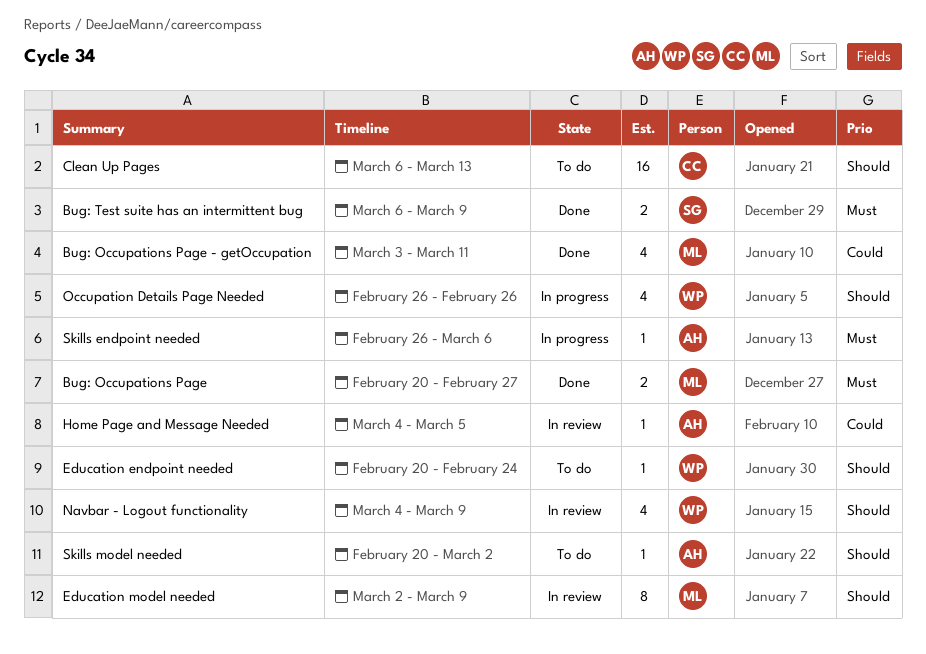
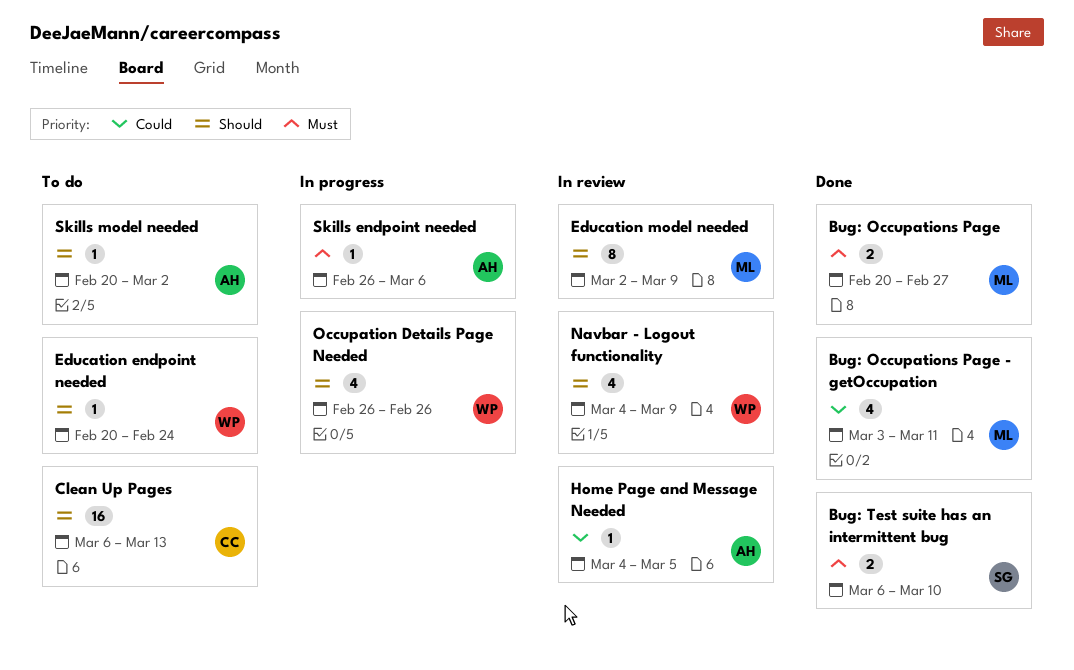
Bug: Test suite has an intermittent bug, due: Mar 9 -> Mar 10

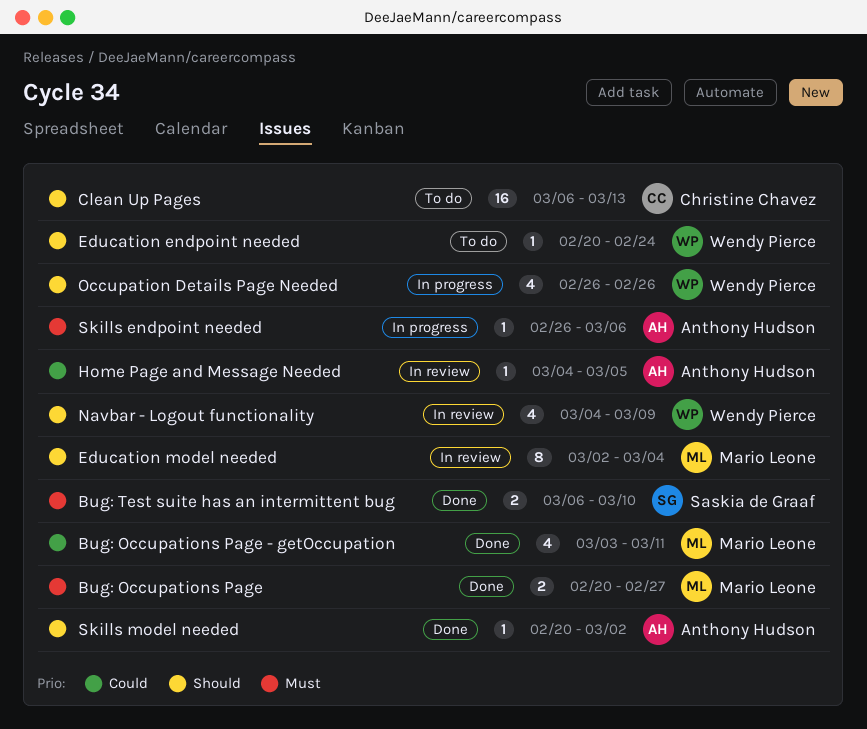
Education model needed, due: Mar 9 -> Mar 4
Skills model needed, status: To do -> Done

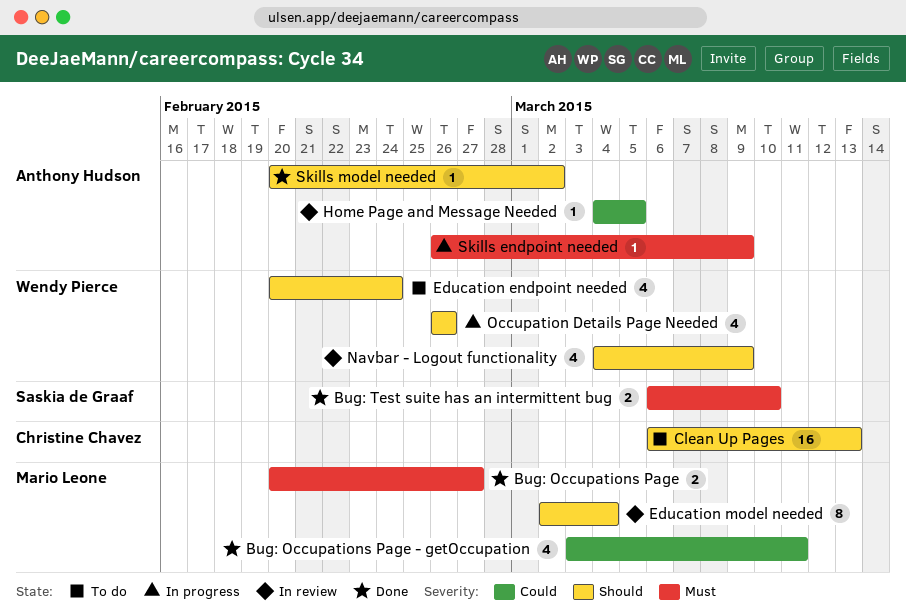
Education endpoint needed, estimate: 1 -> 4
Skills endpoint needed, due: Mar 6 -> Mar 9

